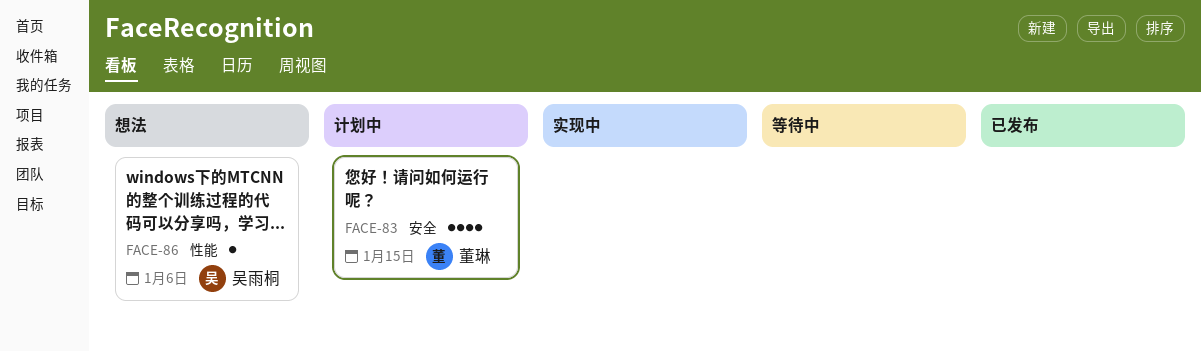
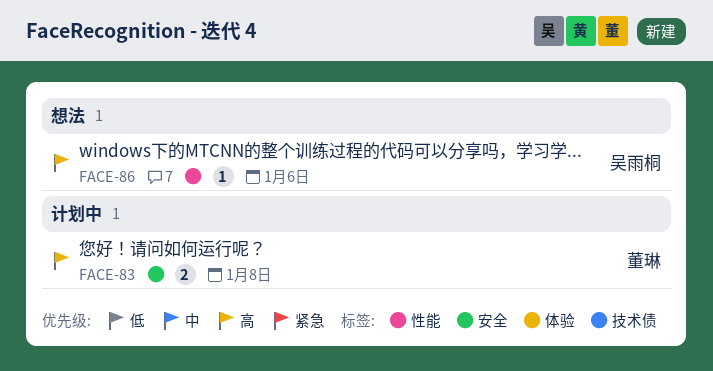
FACE-83, estimate: 4 -> 2
FACE-83, due: Jan 15 -> Jan 8

